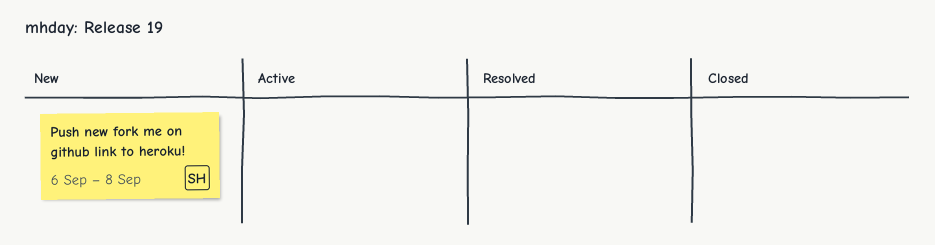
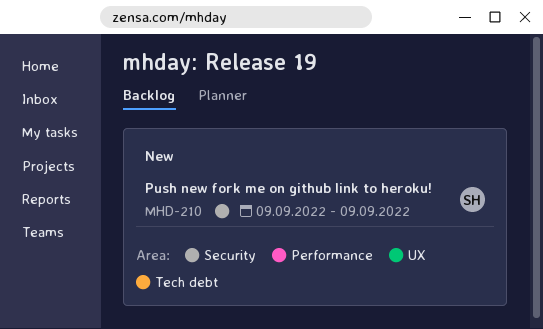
Push new fork me on github link to heroku!, start: Sep 6 -> Sep 9
Push new fork me on github link to heroku!, due: Sep 8 -> Sep 9

